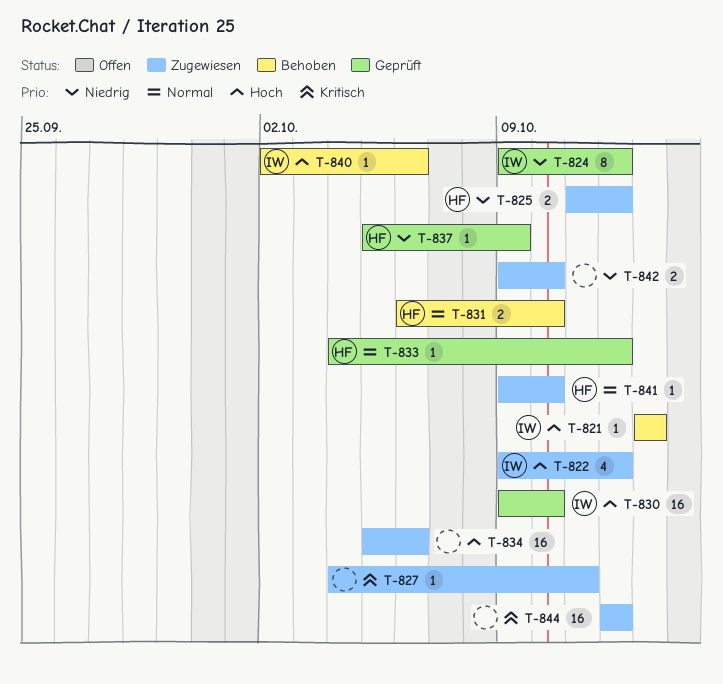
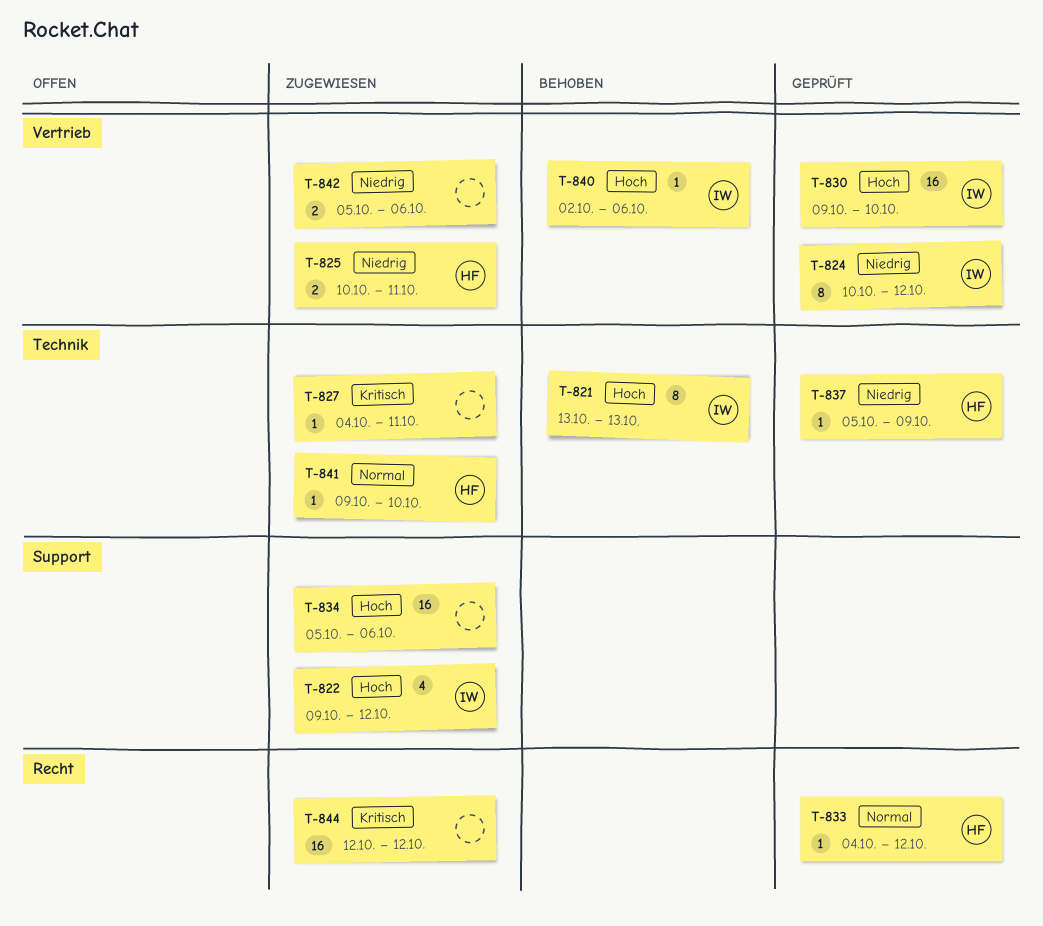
T-821, estimate: 1 -> 8
T-824, start: Oct 9 -> Oct 10
T-825, start: Oct 11 -> Oct 10
T-825, due: Oct 12 -> Oct 11
T-831: present -> none
T-842, start: Oct 9 -> Oct 5
T-842, due: Oct 10 -> Oct 6

